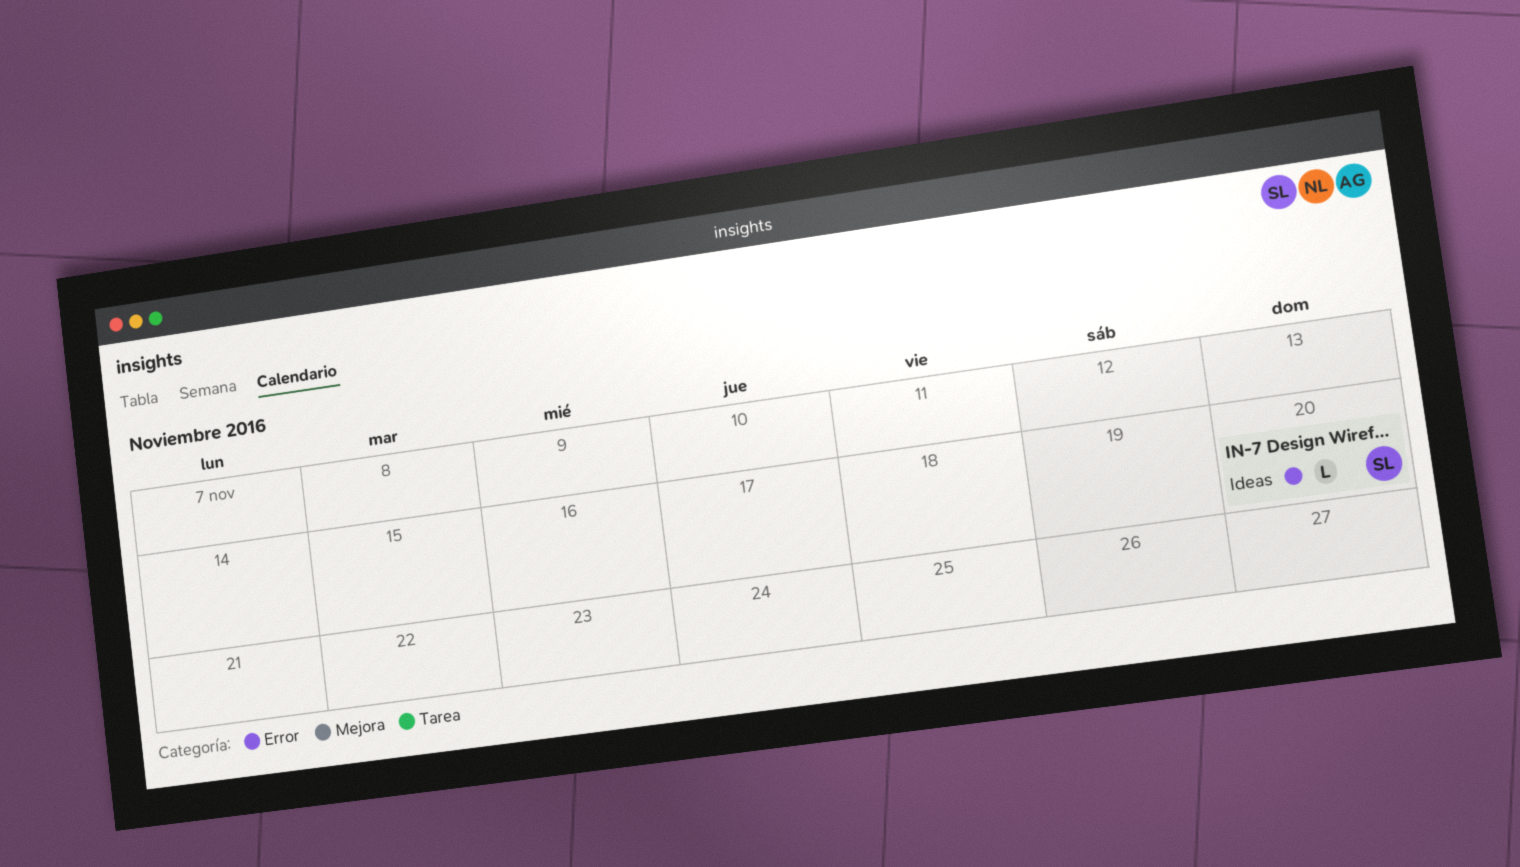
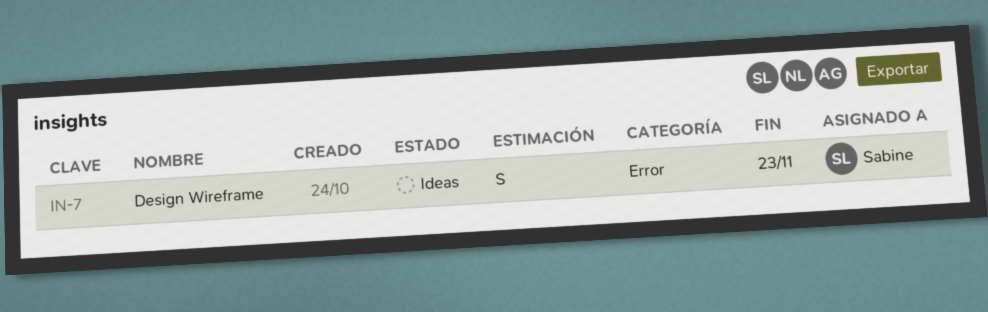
IN-7, estimate: L -> S
IN-7, due: Nov 20 -> Nov 23

